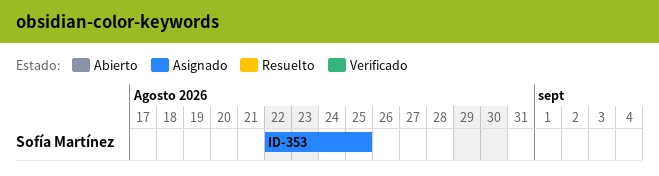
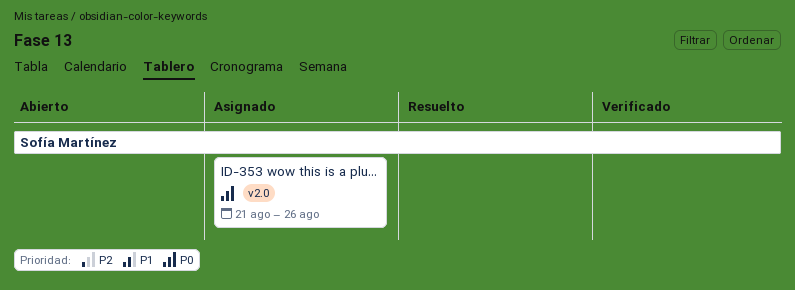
ID-353, start: Aug 22 -> Aug 21
ID-353, due: Aug 25 -> Aug 26

